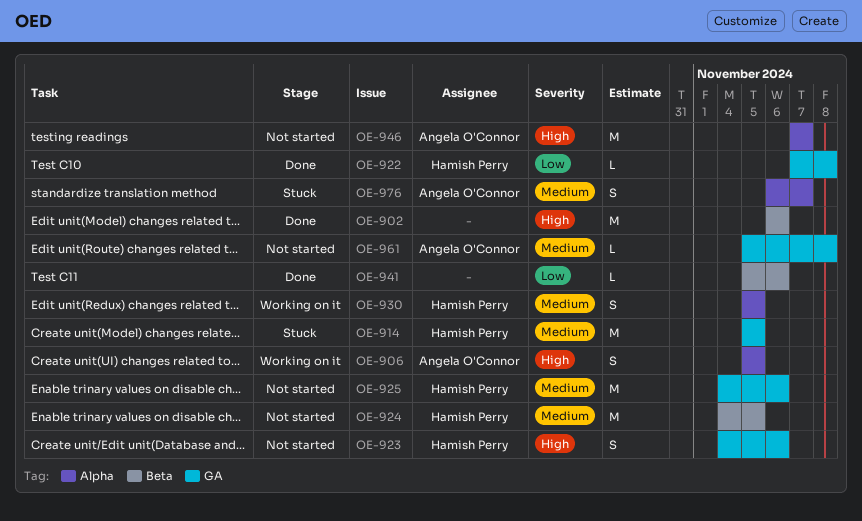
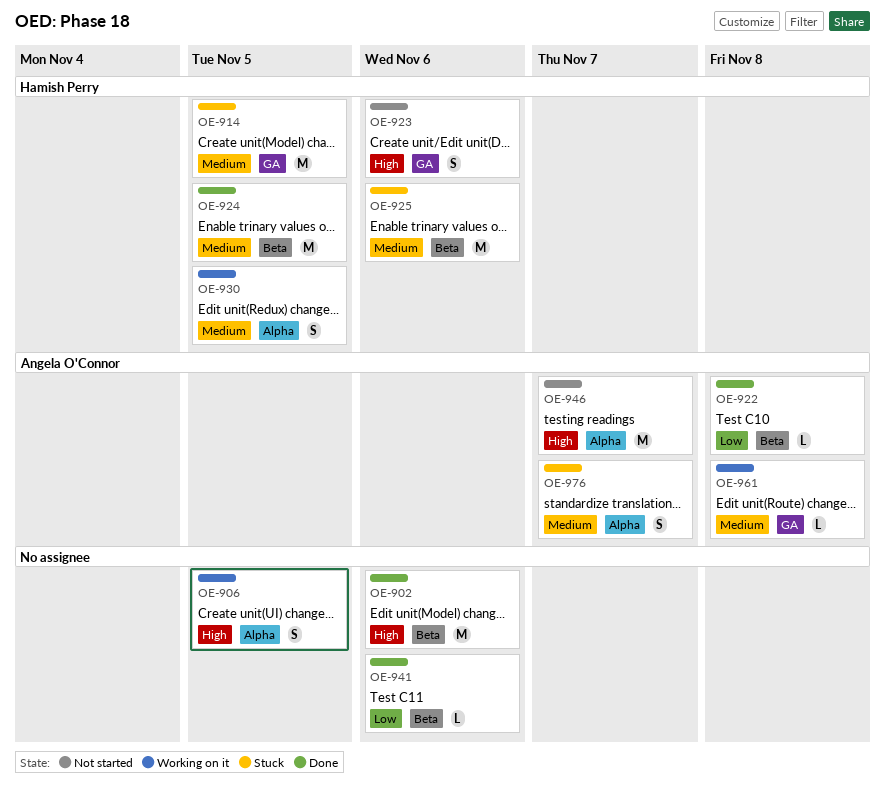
OE-906, owner: Angela O'Connor -> none
OE-922, owner: Hamish Perry -> Angela O'Connor
OE-922, label: GA -> Beta
OE-924, status: Not started -> Done
OE-925, status: Not started -> Stuck
OE-925, label: GA -> Beta
OE-961, status: Not started -> Working on it

